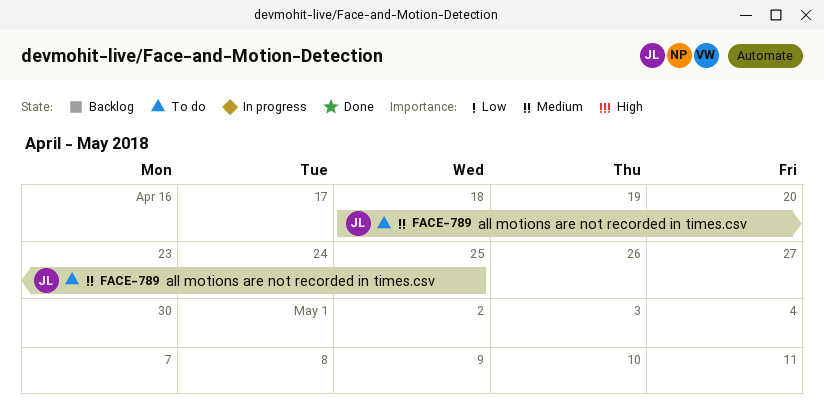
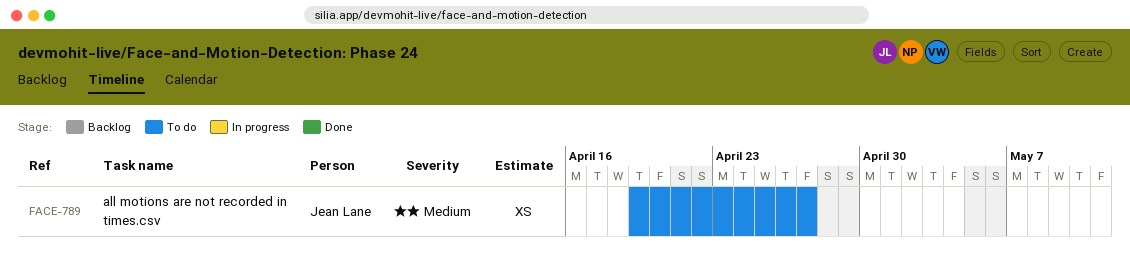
FACE-789, start: Apr 18 -> Apr 19
FACE-789, due: Apr 25 -> Apr 27

